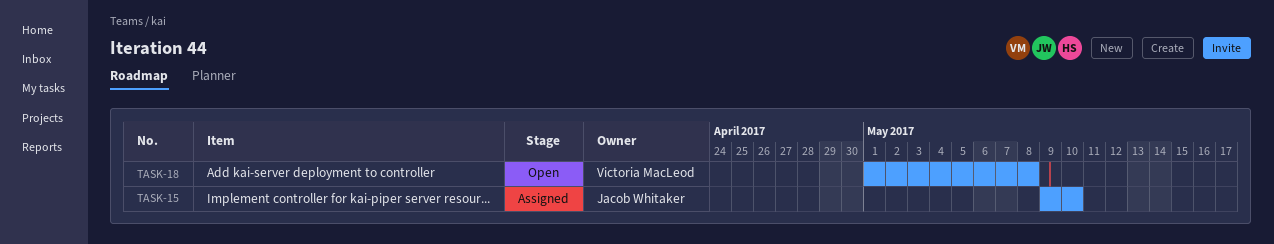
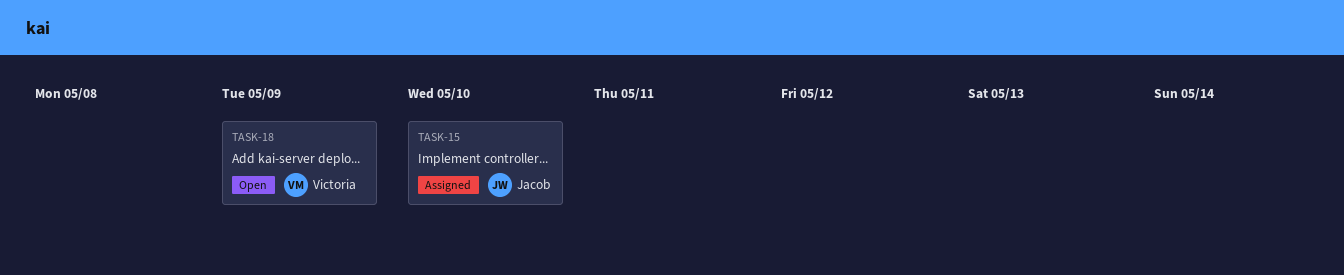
TASK-18, due: May 8 -> May 9

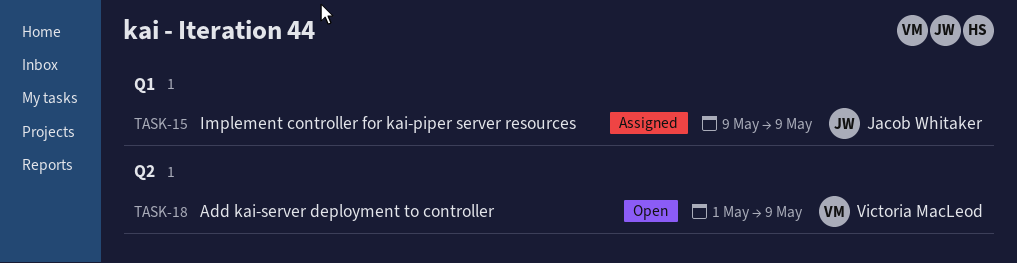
TASK-15, due: May 10 -> May 9

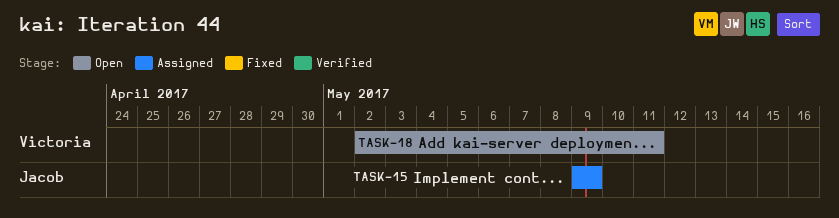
TASK-18, start: May 1 -> May 2
TASK-18, due: May 9 -> May 11

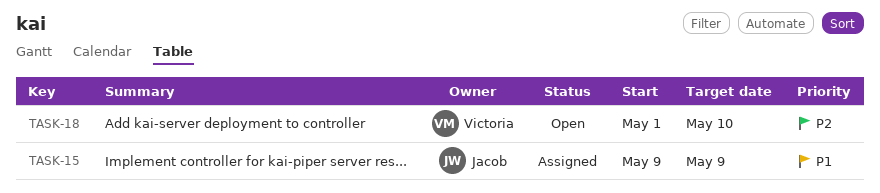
TASK-18, start: May 2 -> May 1
TASK-18, due: May 11 -> May 10

